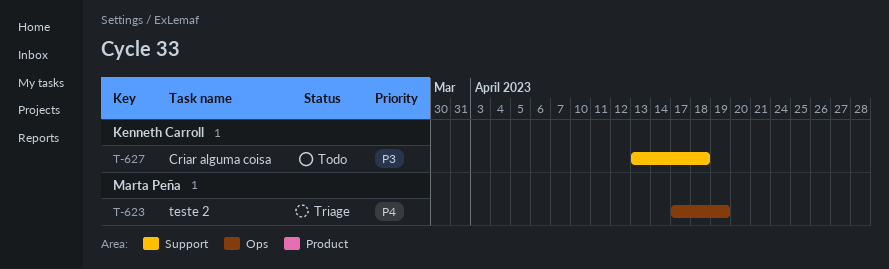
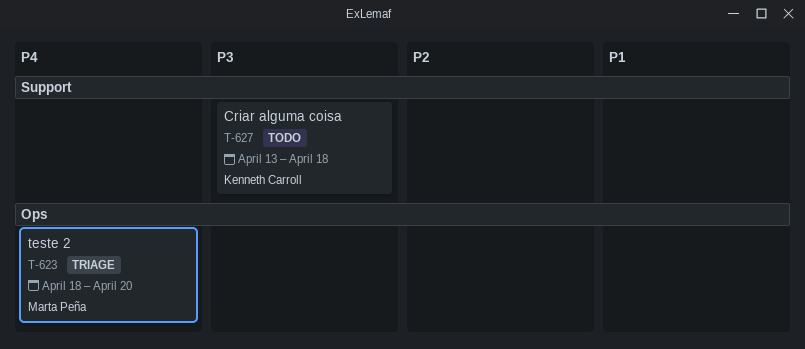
T-623, start: Apr 17 -> Apr 18
T-623, due: Apr 19 -> Apr 20

